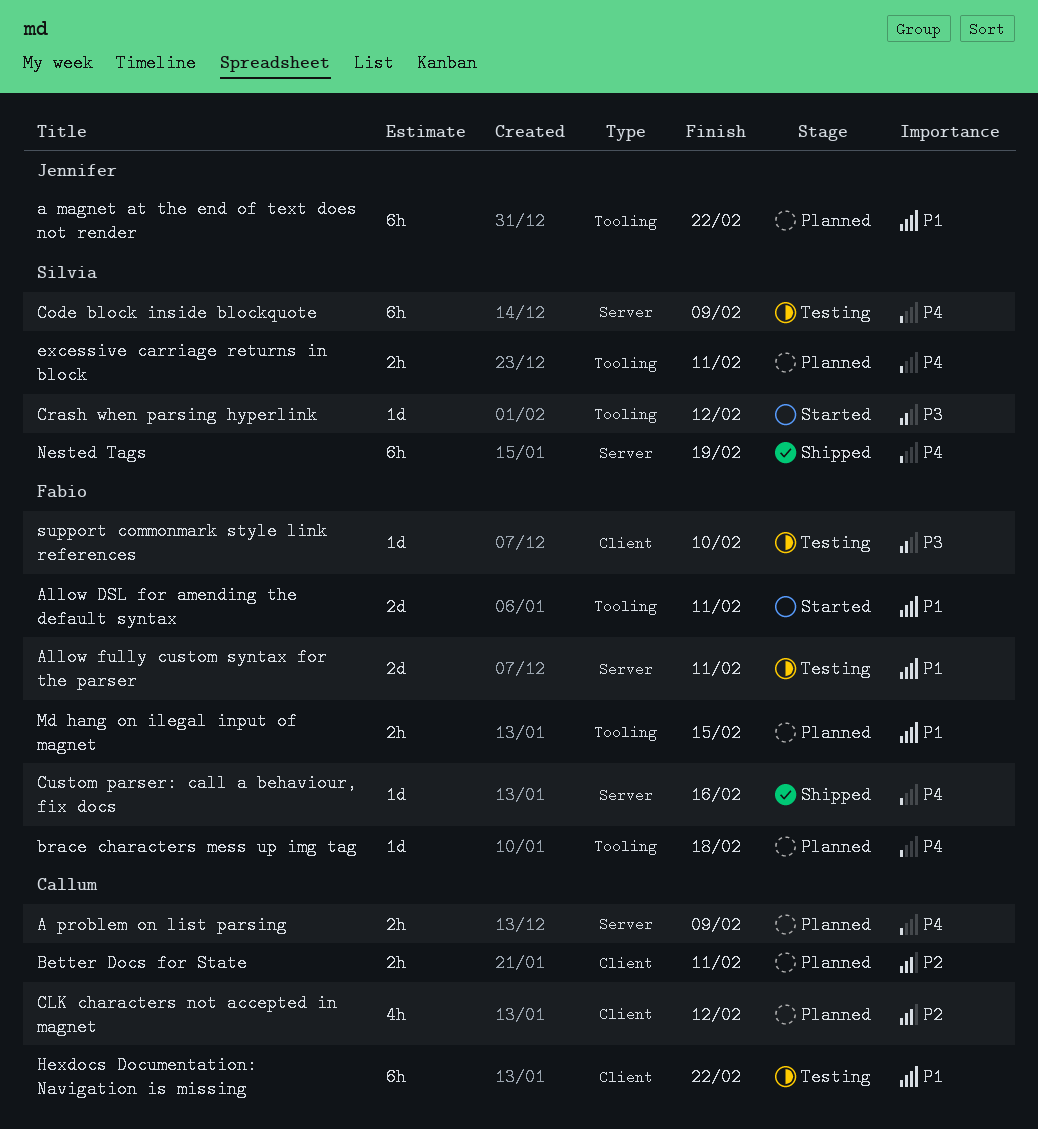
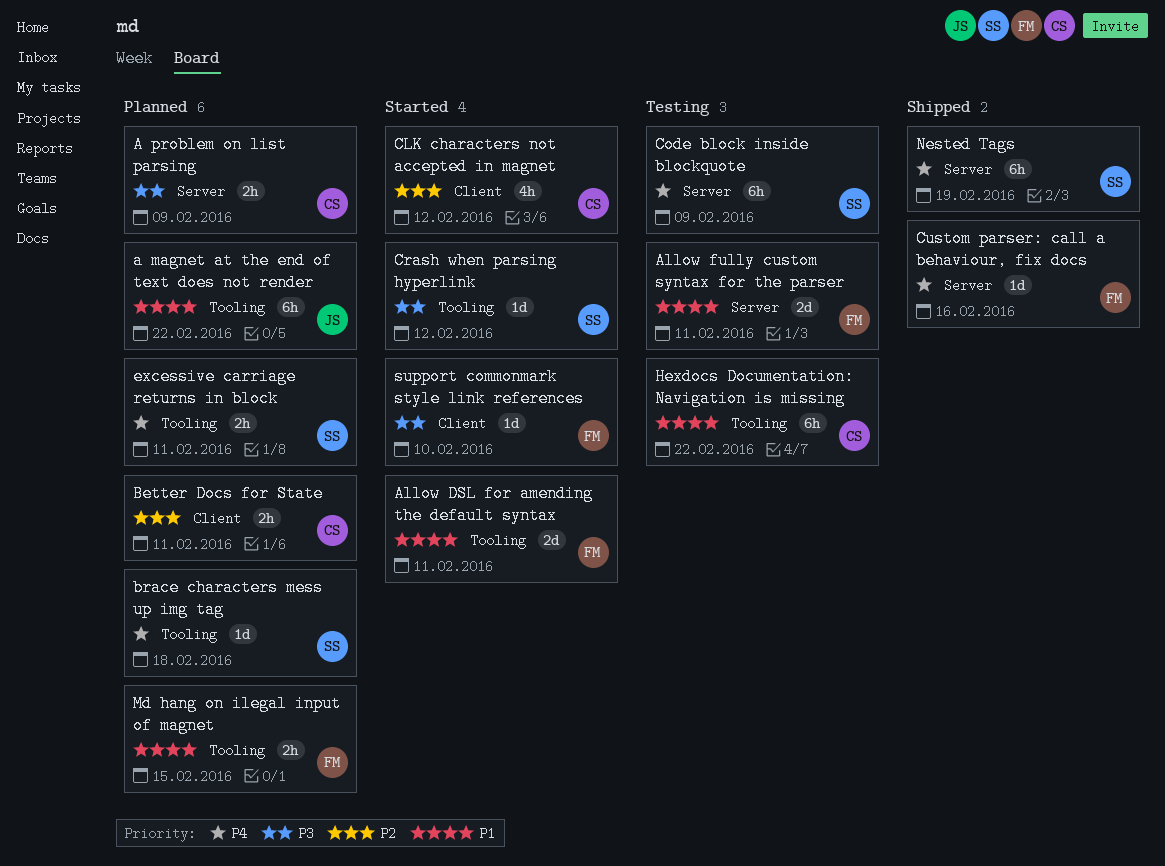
A problem on list parsing, priority: P4 -> P3
brace characters mess up img tag, owner: Fabio -> Silvia
CLK characters not accepted in magnet, status: Planned -> Started
Hexdocs Documentation: Navigation is missing, label: Client -> Tooling
support commonmark style link references, status: Testing -> Started

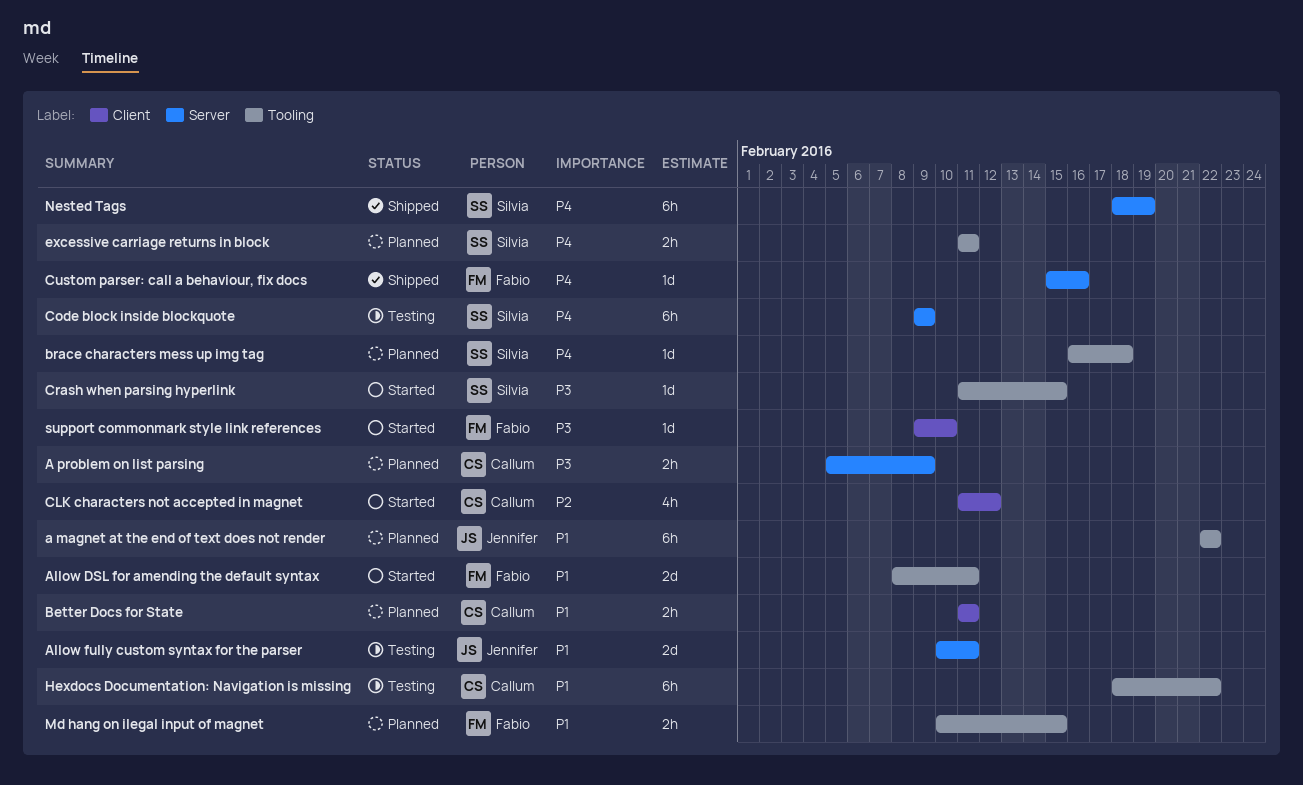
Allow fully custom syntax for the parser, owner: Fabio -> Jennifer
Better Docs for State, priority: P2 -> P1
Crash when parsing hyperlink, due: Feb 12 -> Feb 15

